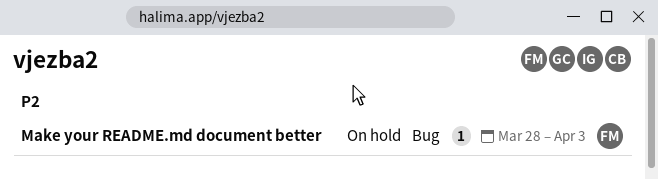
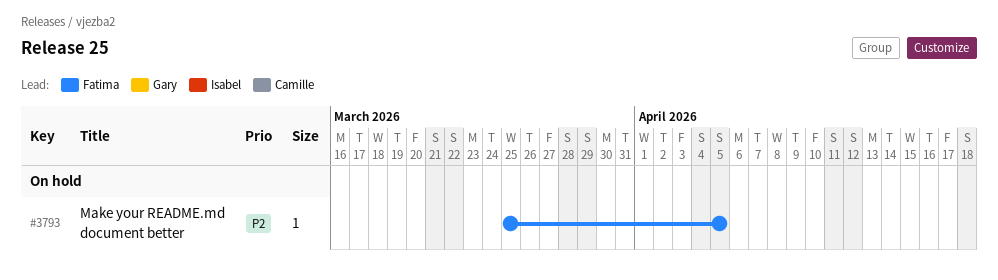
Make your README.md document better, start: Mar 28 -> Mar 25
Make your README.md document better, due: Apr 3 -> Apr 5

